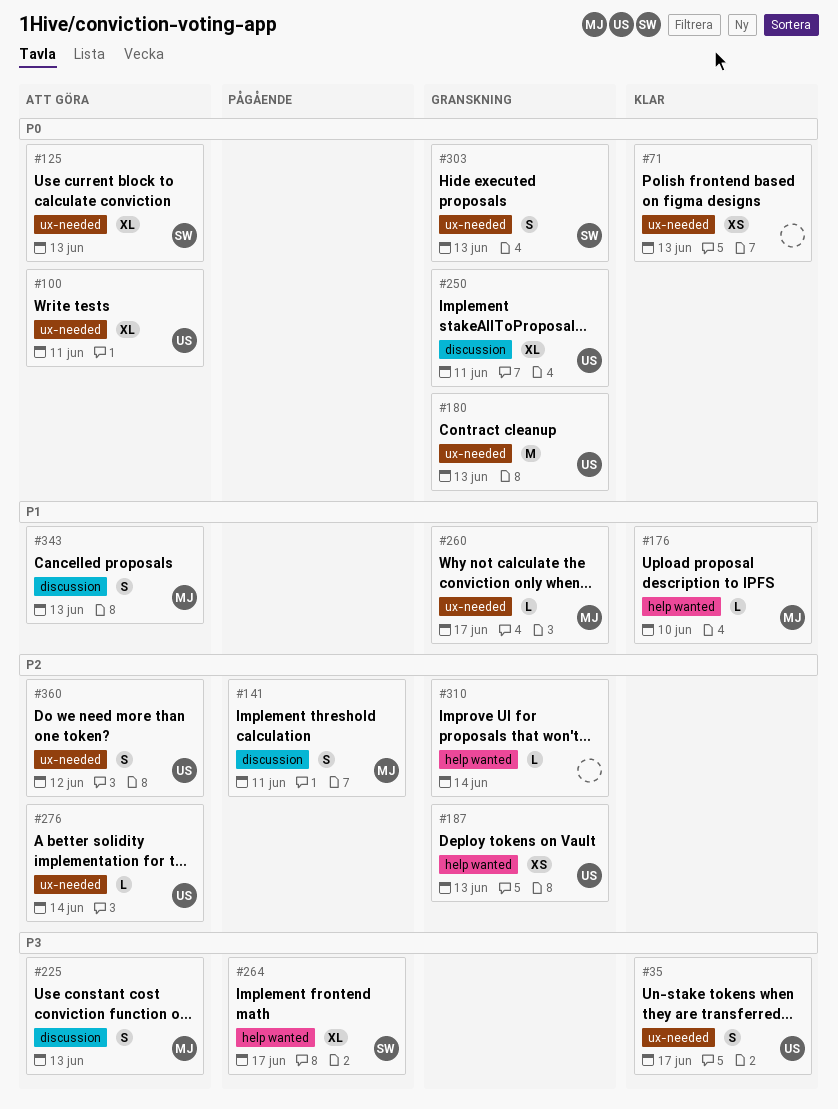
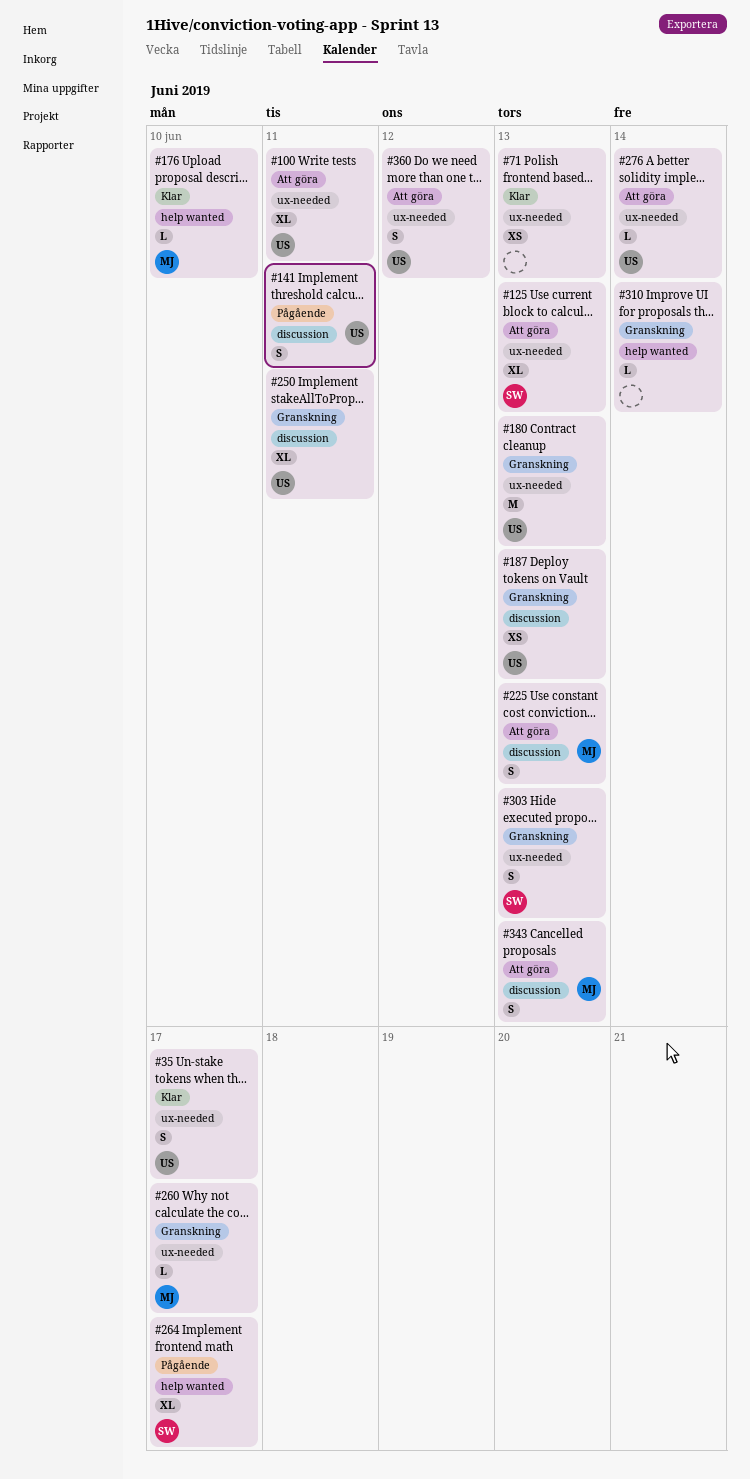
#141, owner: MJ -> US
#187, label: help wanted -> discussion

